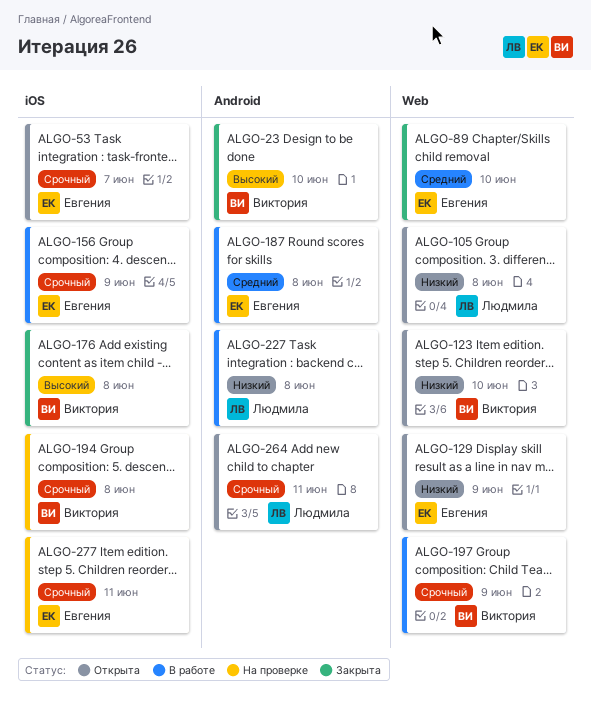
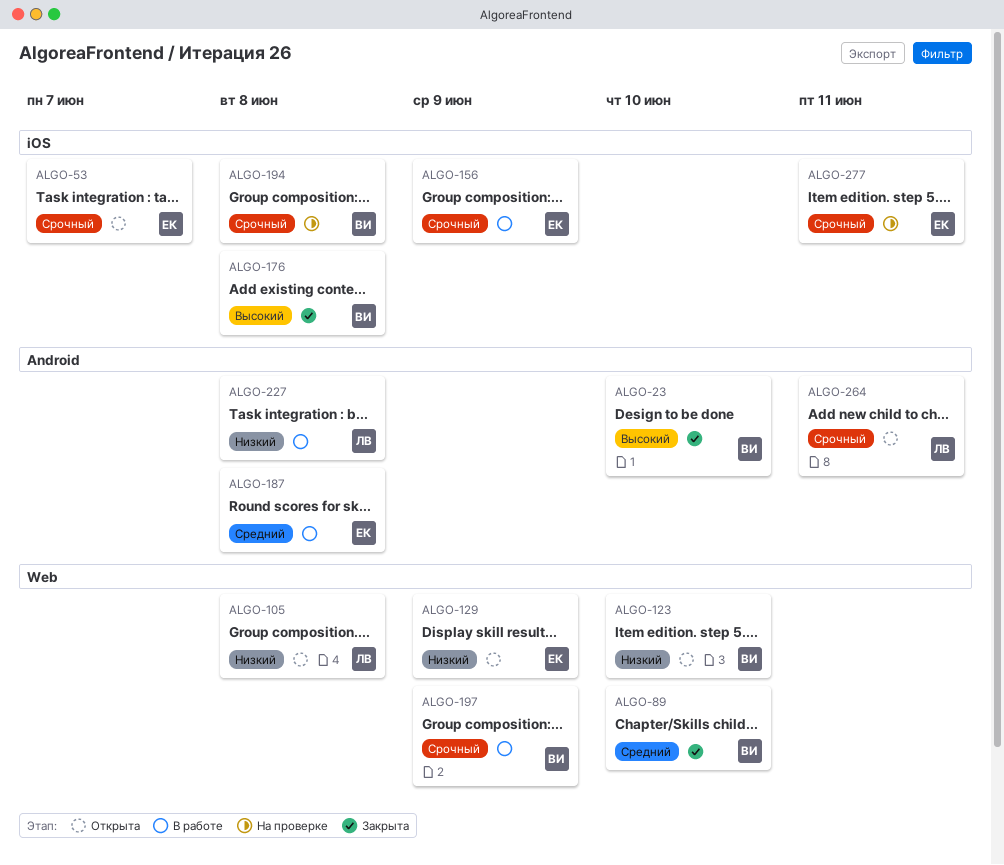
ALGO-89, owner: Евгения -> Виктория

